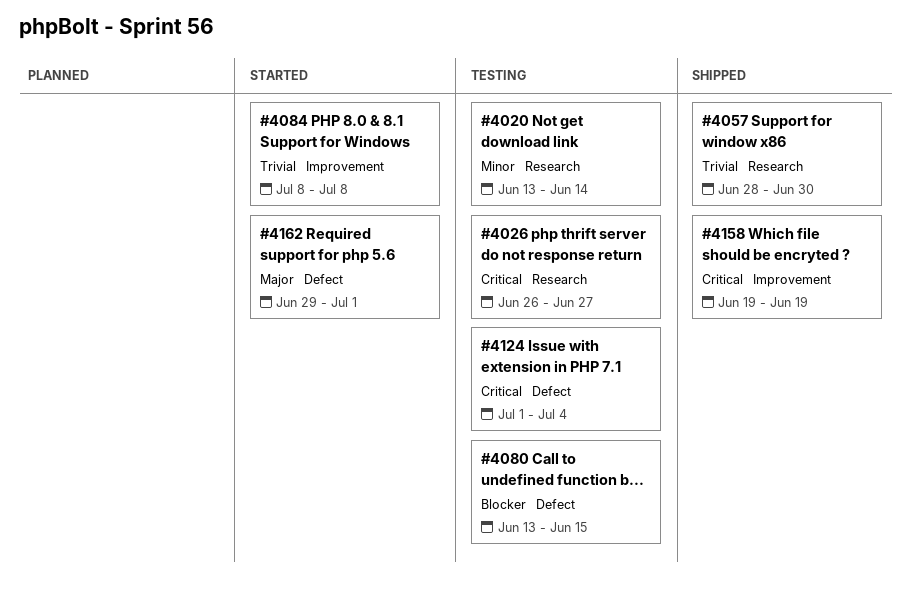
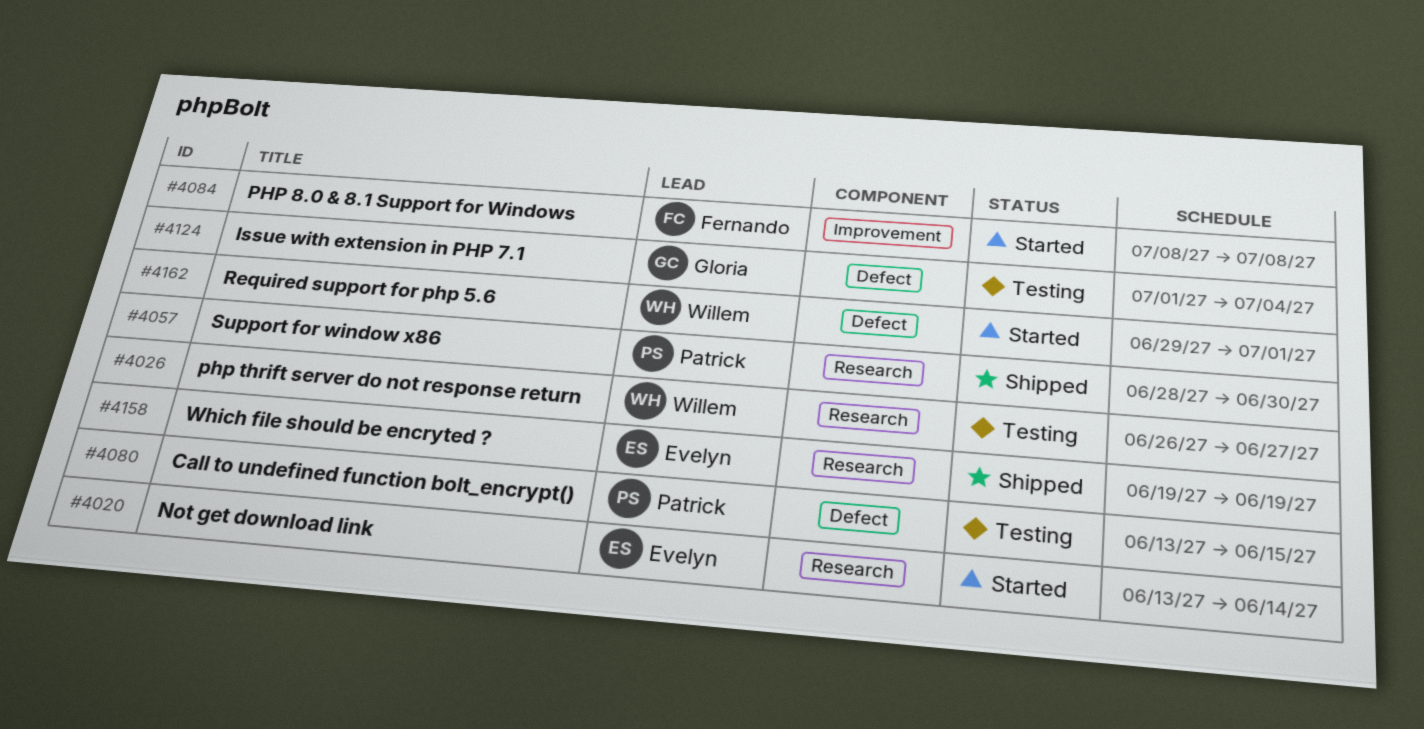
#4020, status: Testing -> Started
#4158, label: Improvement -> Research

